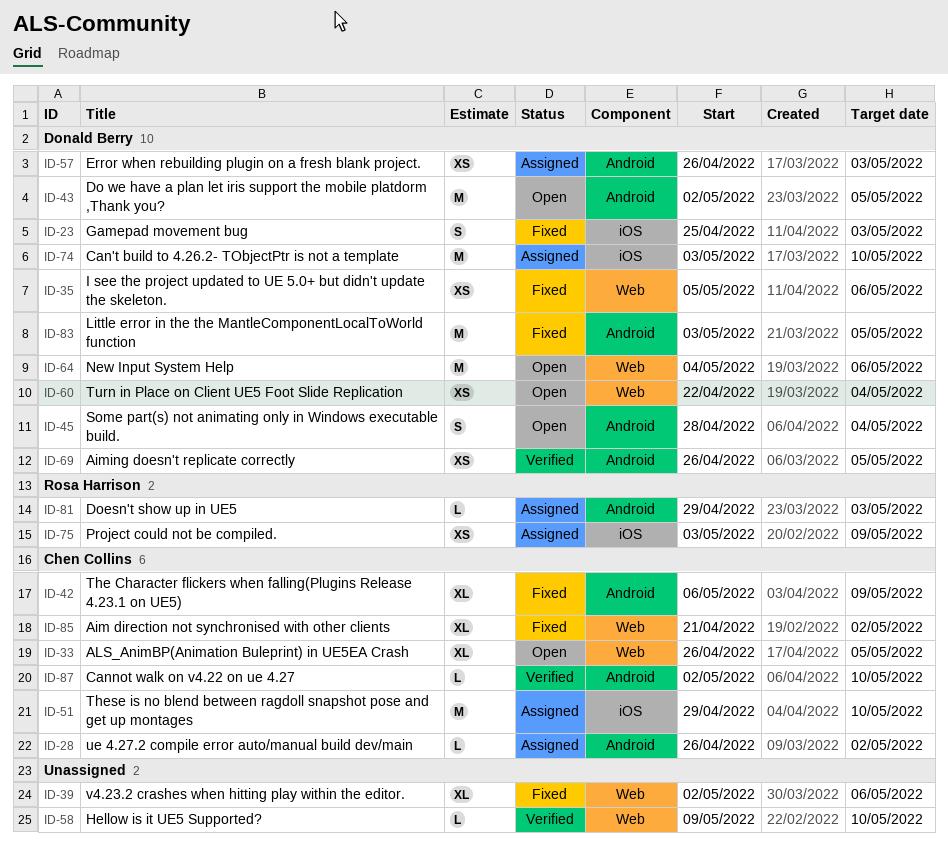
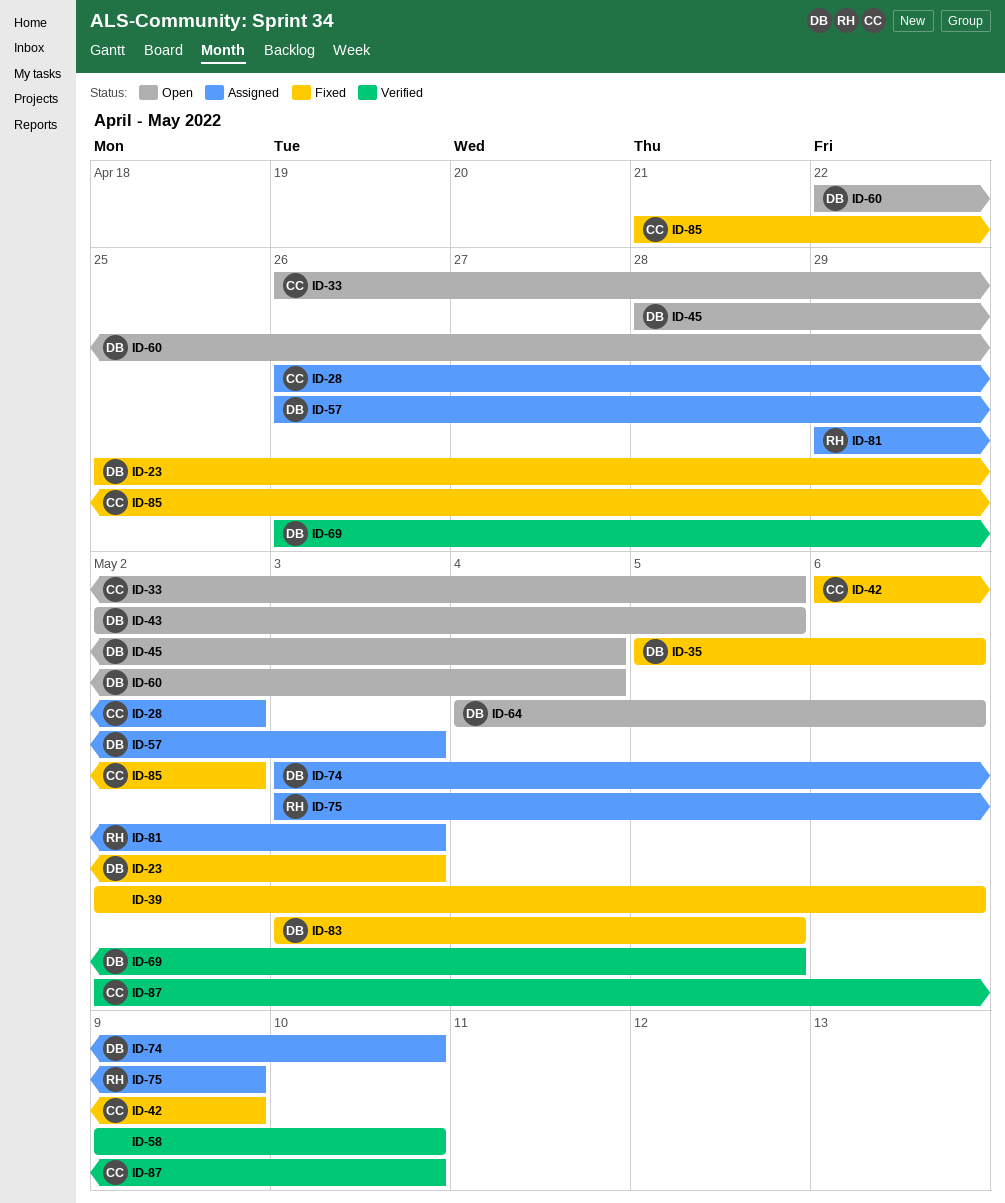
ID-51: present -> none

